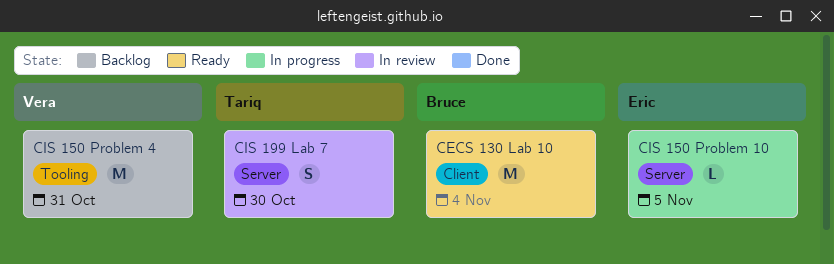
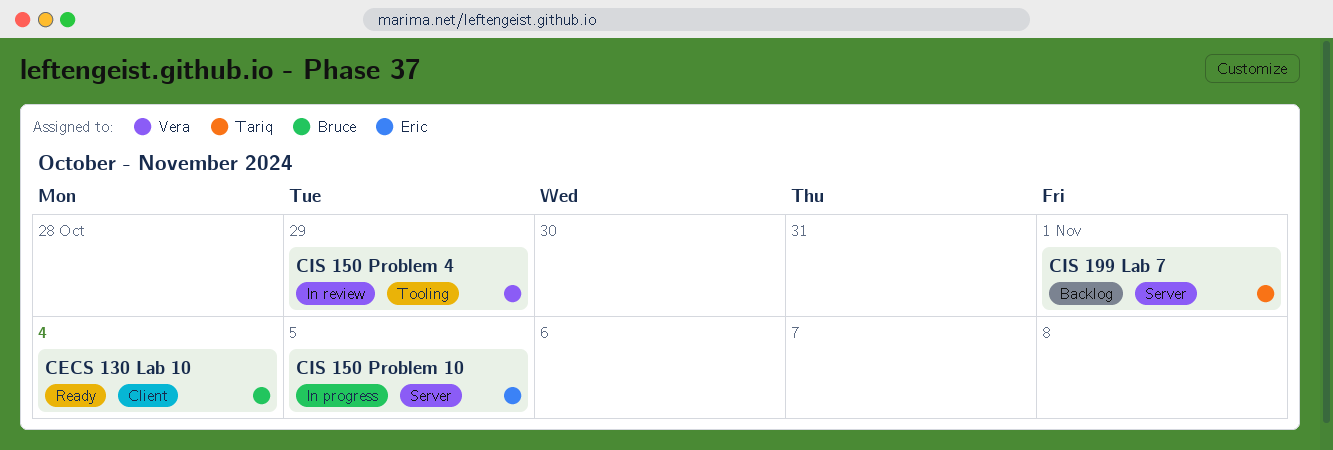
CIS 150 Problem 4, status: Backlog -> In review
CIS 150 Problem 4, due: Oct 31 -> Oct 29
CIS 199 Lab 7, status: In review -> Backlog
CIS 199 Lab 7, due: Oct 30 -> Nov 1

